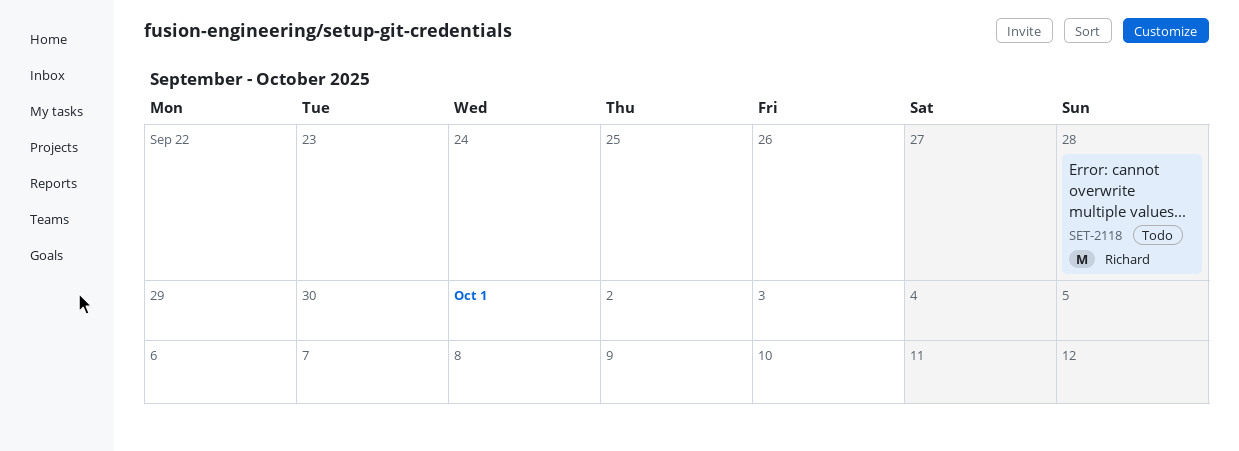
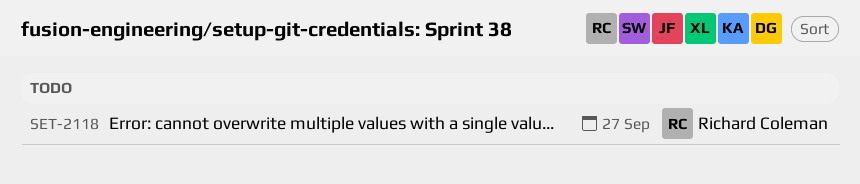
SET-2118, due: Sep 28 -> Sep 27

